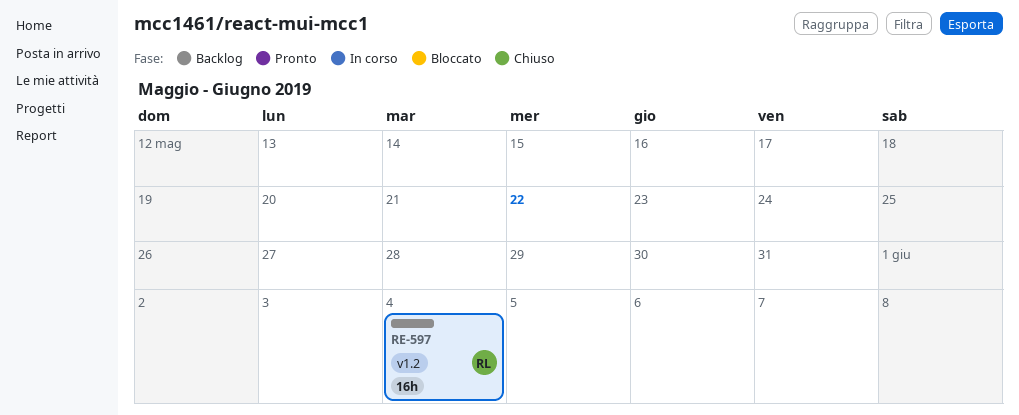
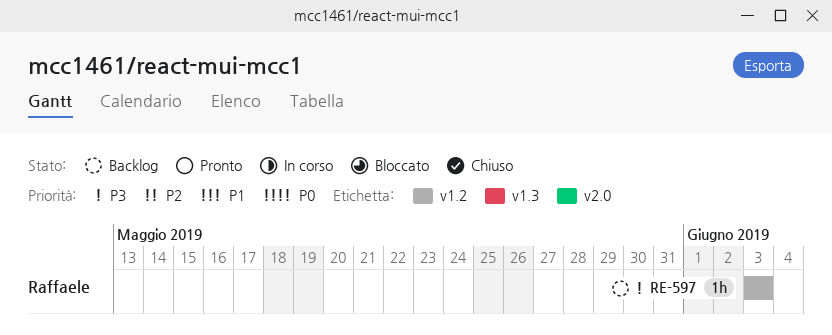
RE-597, estimate: 16h -> 1h
RE-597, due: Jun 4 -> Jun 3

